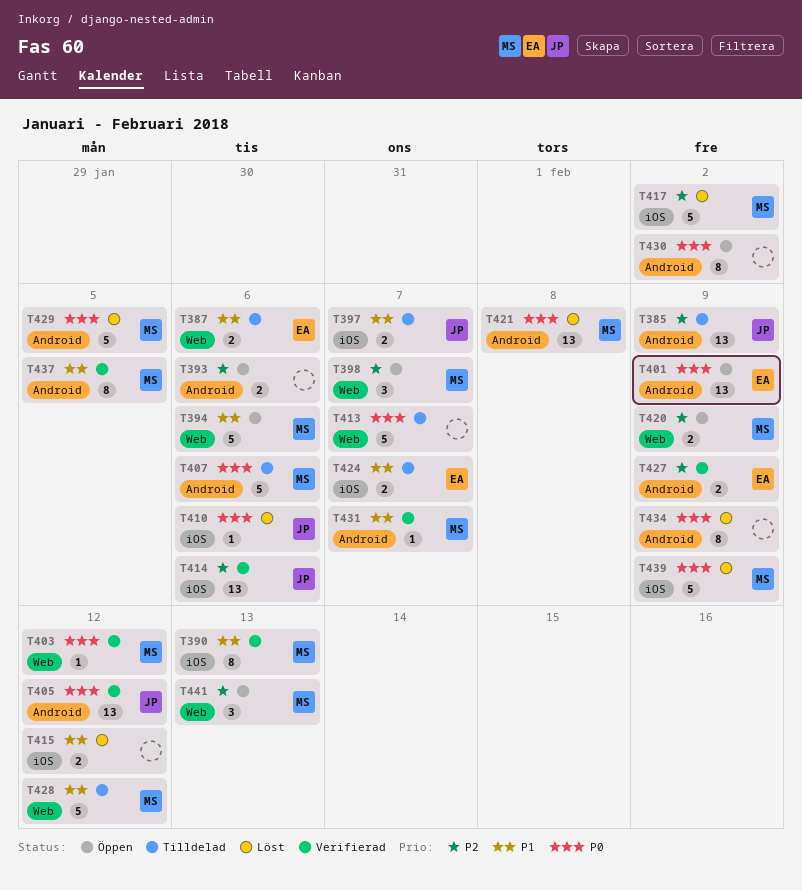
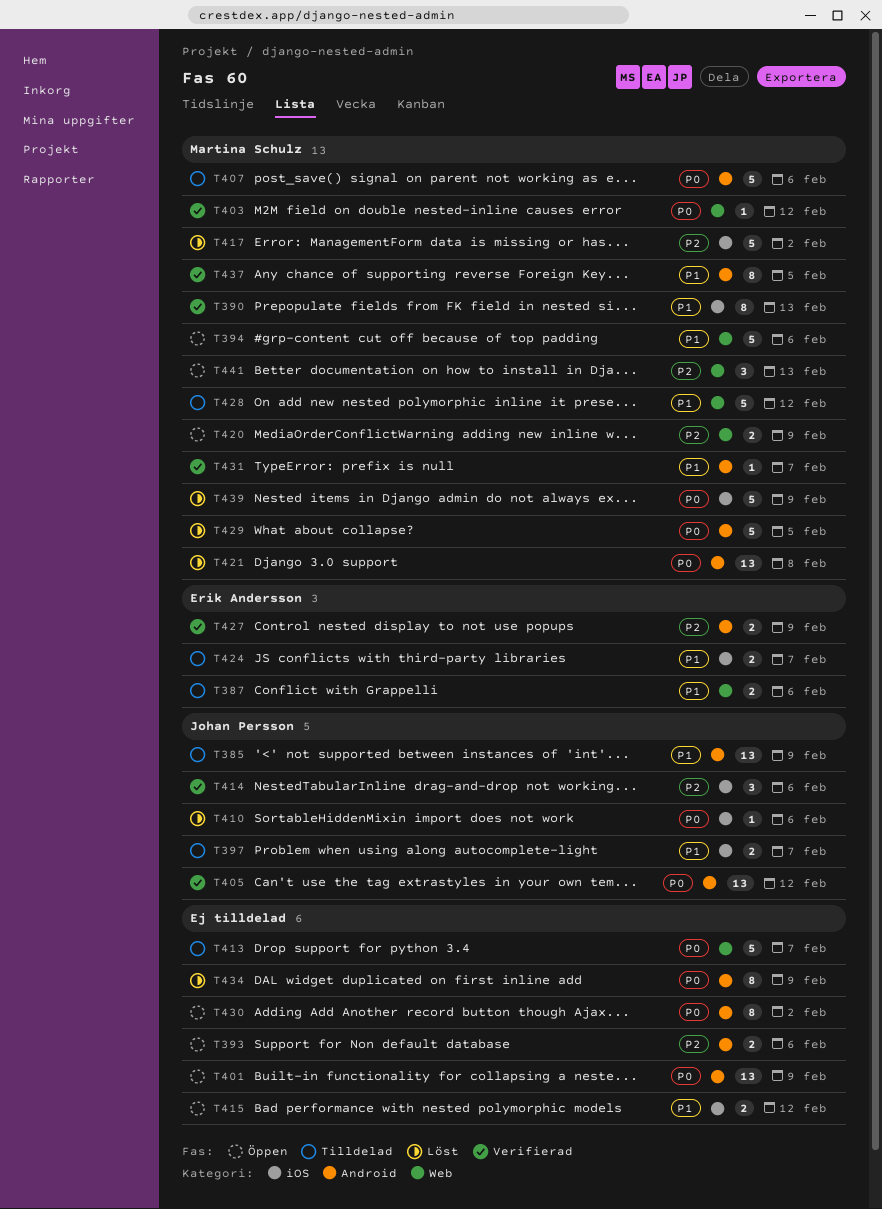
T385, priority: P2 -> P1
T398: present -> none
T401, owner: Erik Andersson -> none
T414, estimate: 13 -> 3
T415, status: Löst -> Öppen

